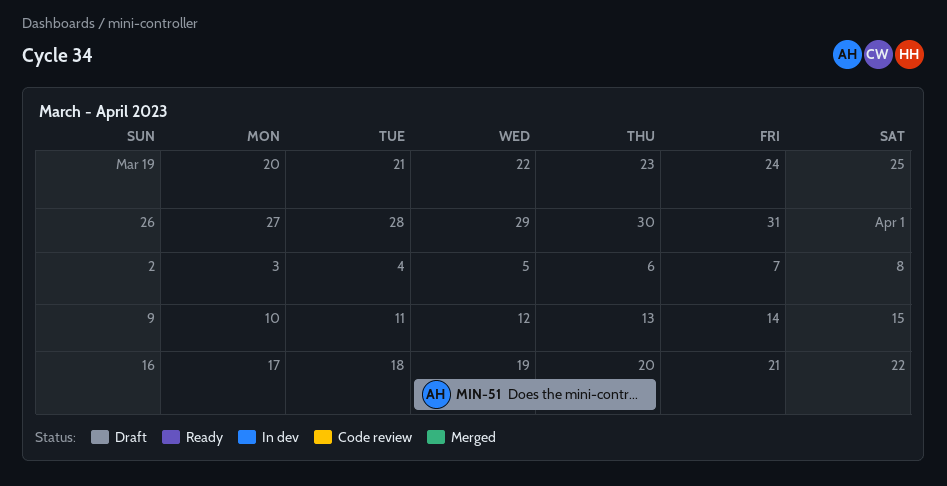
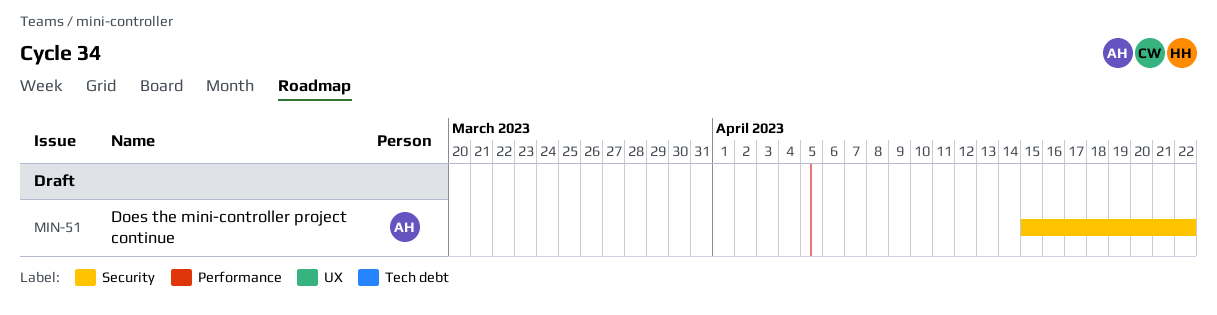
MIN-51, start: Apr 19 -> Apr 15
MIN-51, due: Apr 20 -> Apr 22

